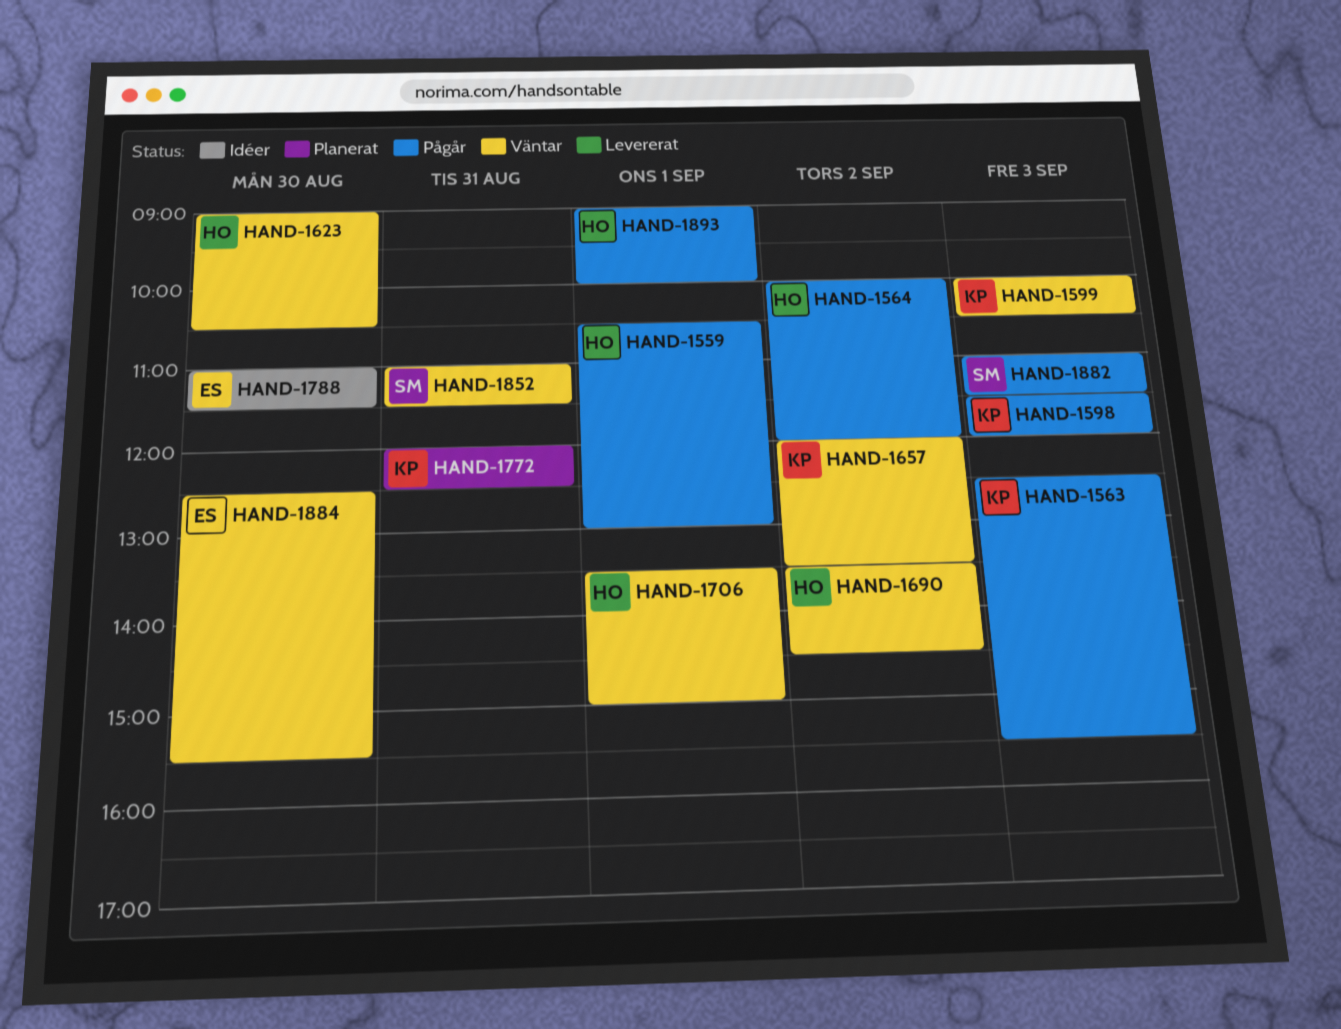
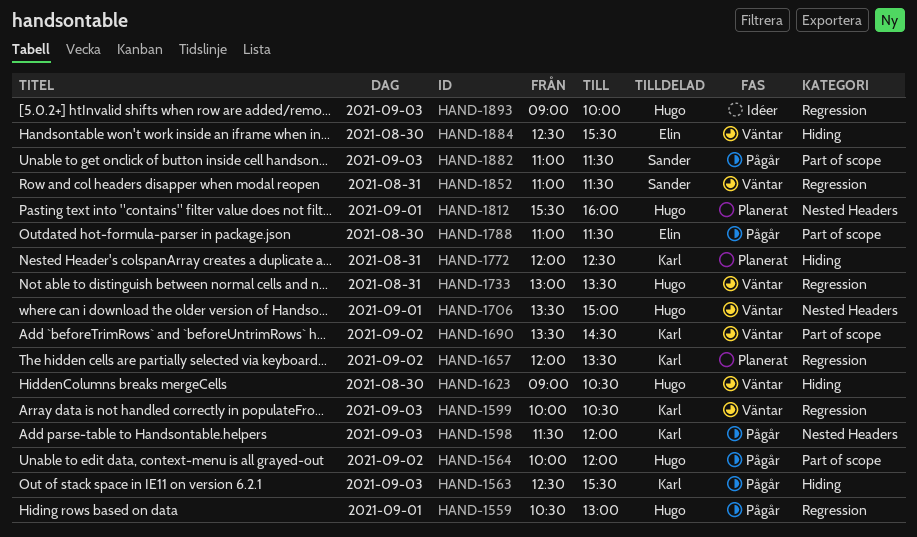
HAND-1657, status: Väntar -> Planerat
HAND-1690, owner: Hugo -> Karl
HAND-1733: none -> present
HAND-1788, status: Idéer -> Pågår
HAND-1812: none -> present
HAND-1893, status: Pågår -> Idéer
HAND-1893, day: Sep 1 -> Sep 3

